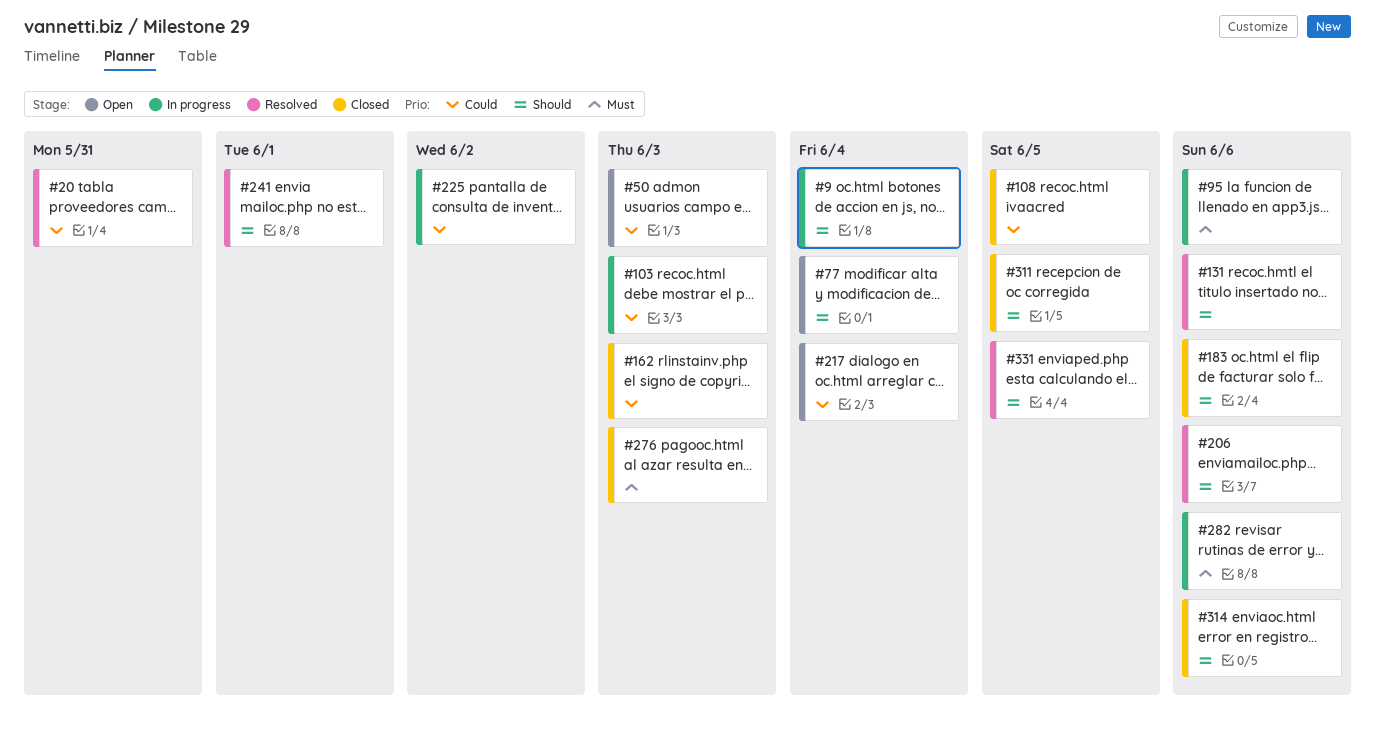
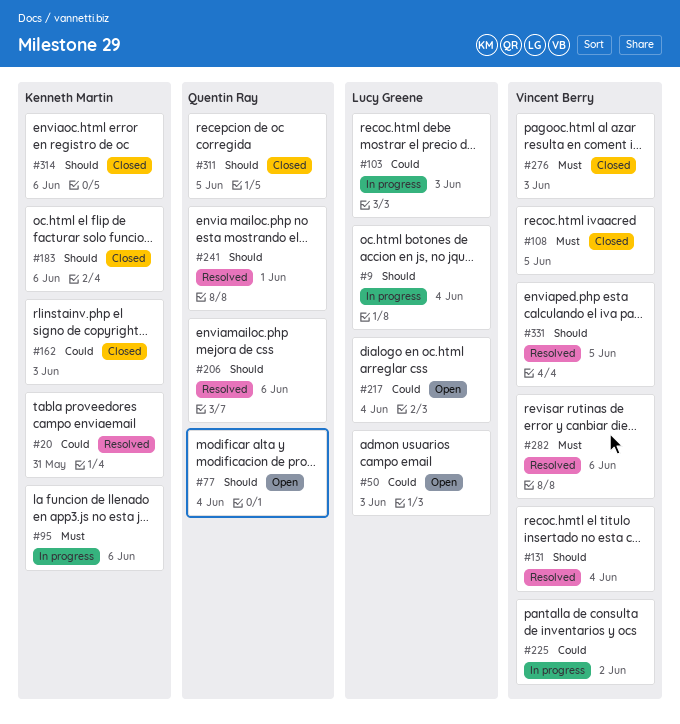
#108, priority: Could -> Must
#131, due: Jun 6 -> Jun 4
#282, status: In progress -> Resolved

